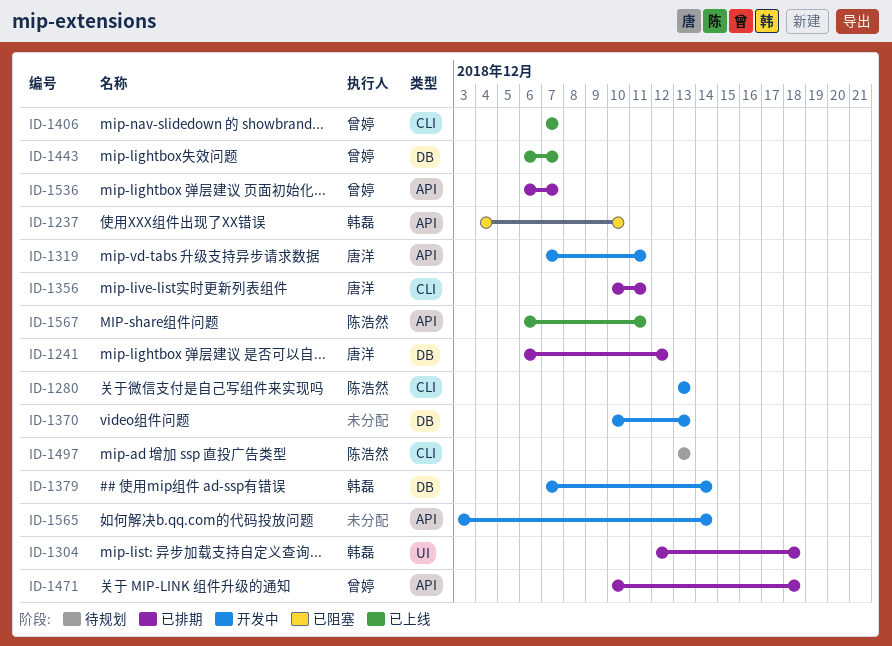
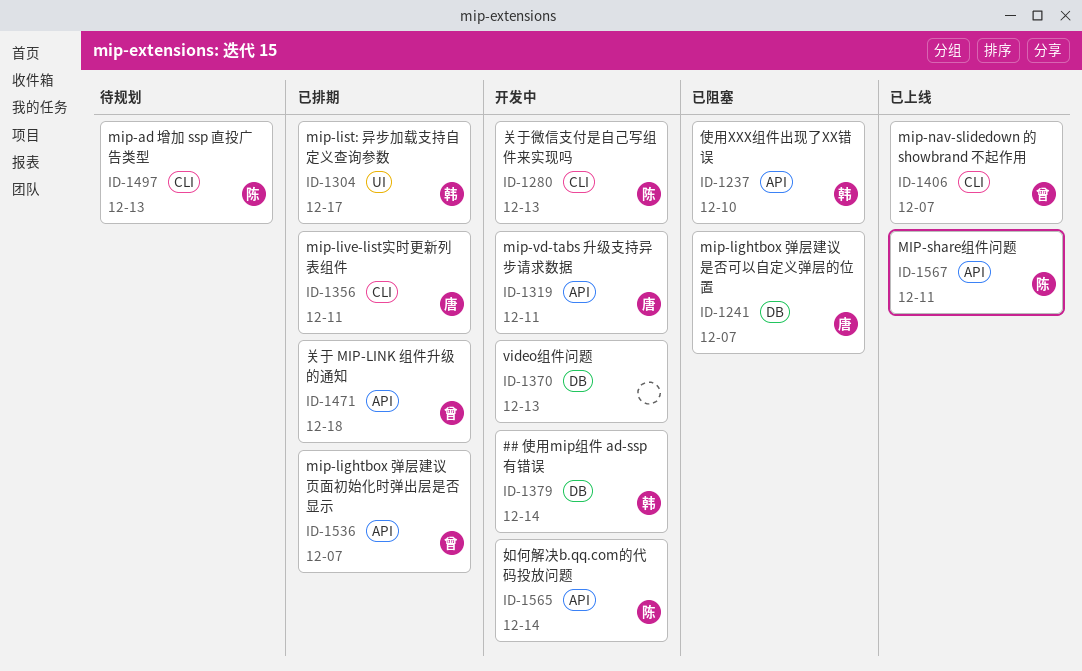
ID-1241, status: 已排期 -> 已阻塞
ID-1241, due: Dec 12 -> Dec 7
ID-1304, due: Dec 18 -> Dec 17
ID-1443: present -> none
ID-1565, owner: none -> 陈浩然

